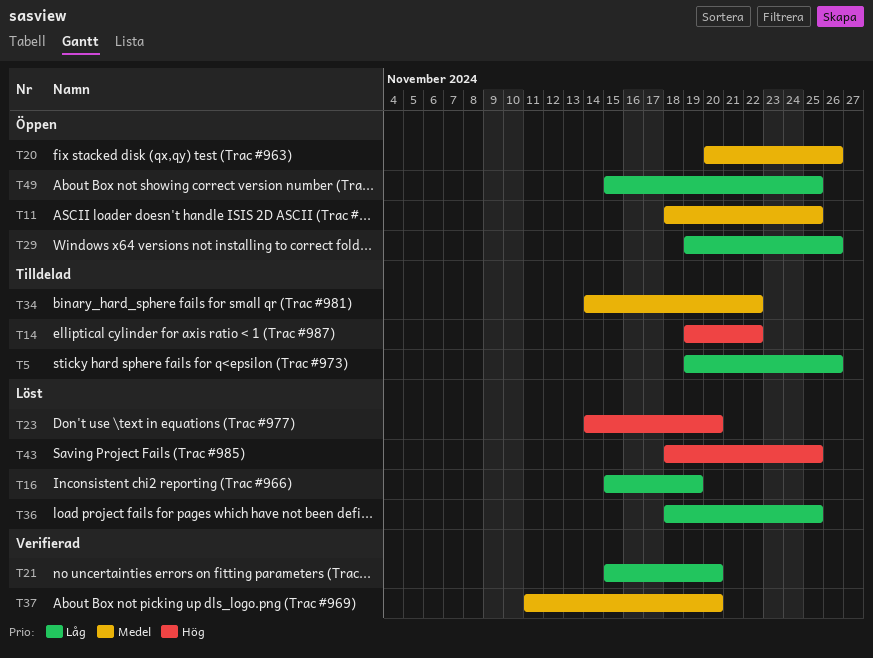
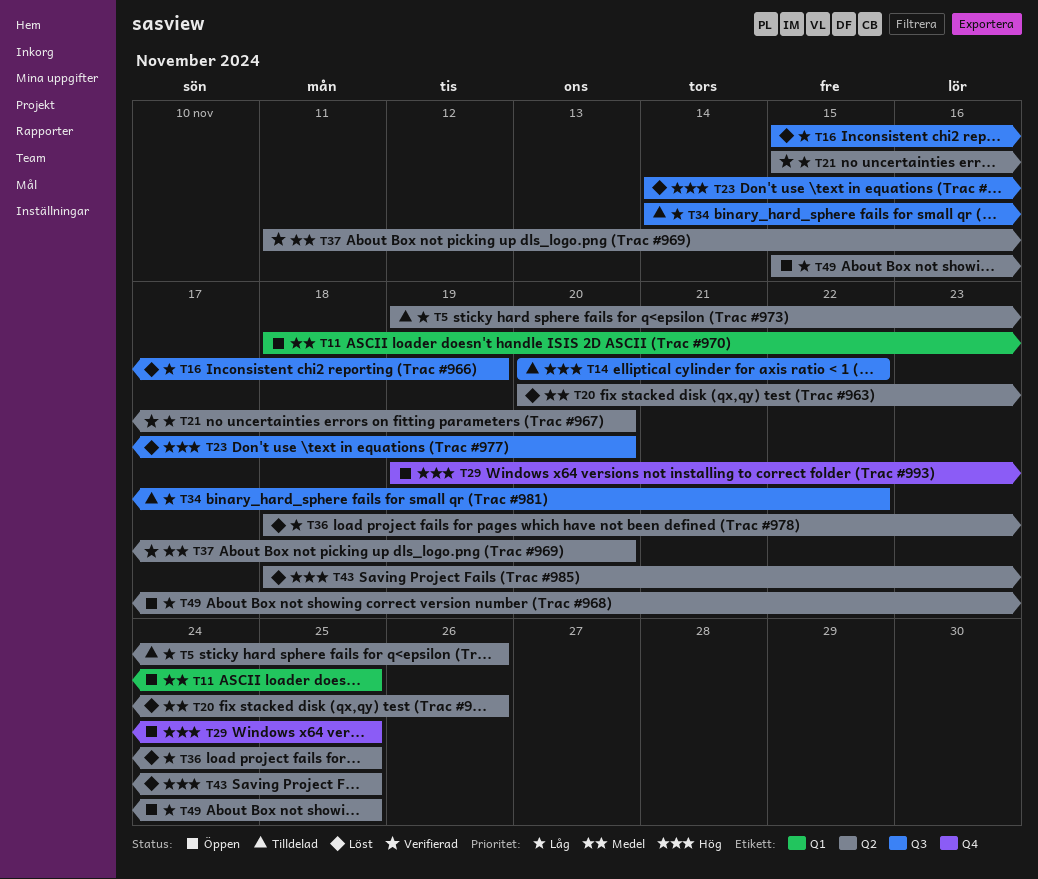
T14, start: Nov 19 -> Nov 20
T20, status: Öppen -> Löst
T29, priority: Låg -> Hög
T29, due: Nov 26 -> Nov 25
T34, priority: Medel -> Låg

